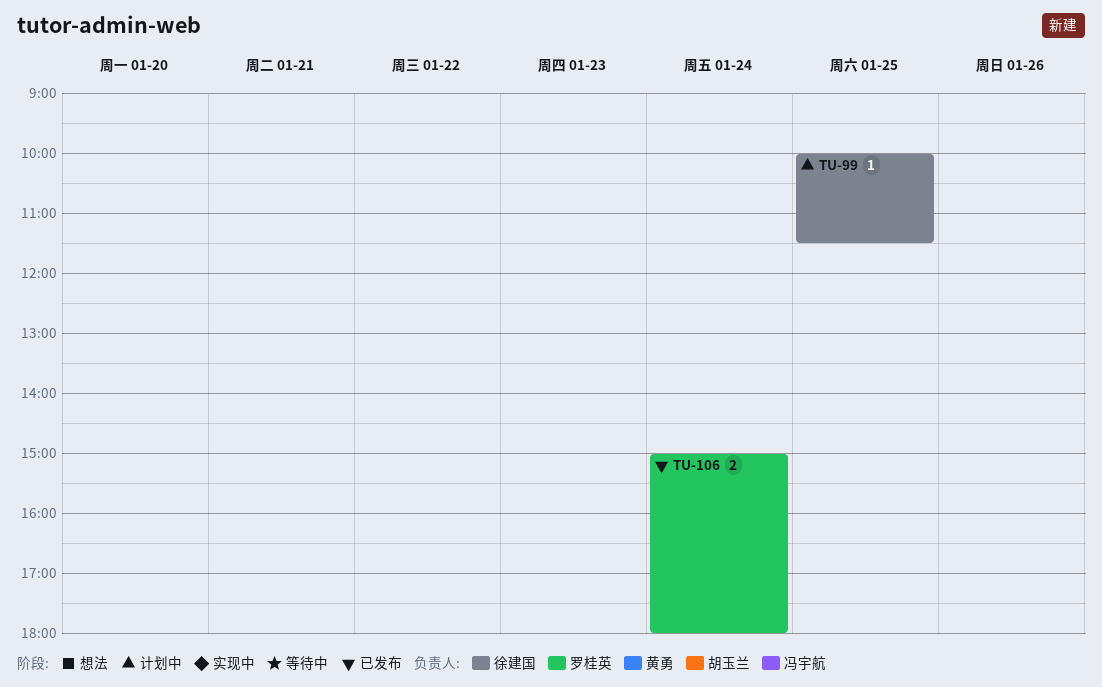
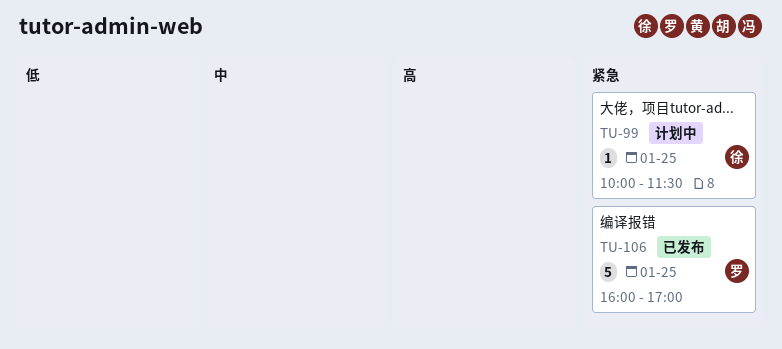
TU-106, estimate: 2 -> 5
TU-106, day: Jan 24 -> Jan 25
TU-106, begins: 15:00 -> 16:00
TU-106, ends: 18:00 -> 17:00

